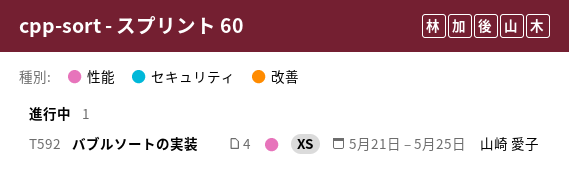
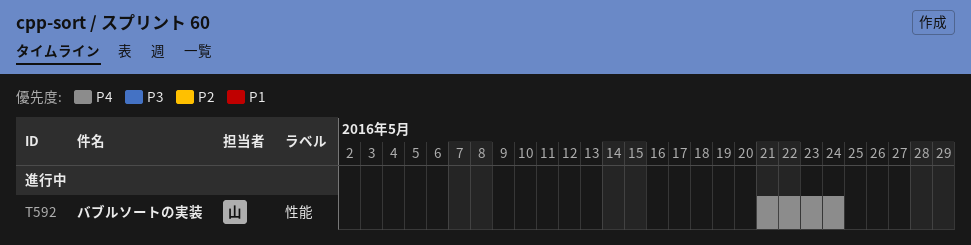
T592, due: May 25 -> May 24

